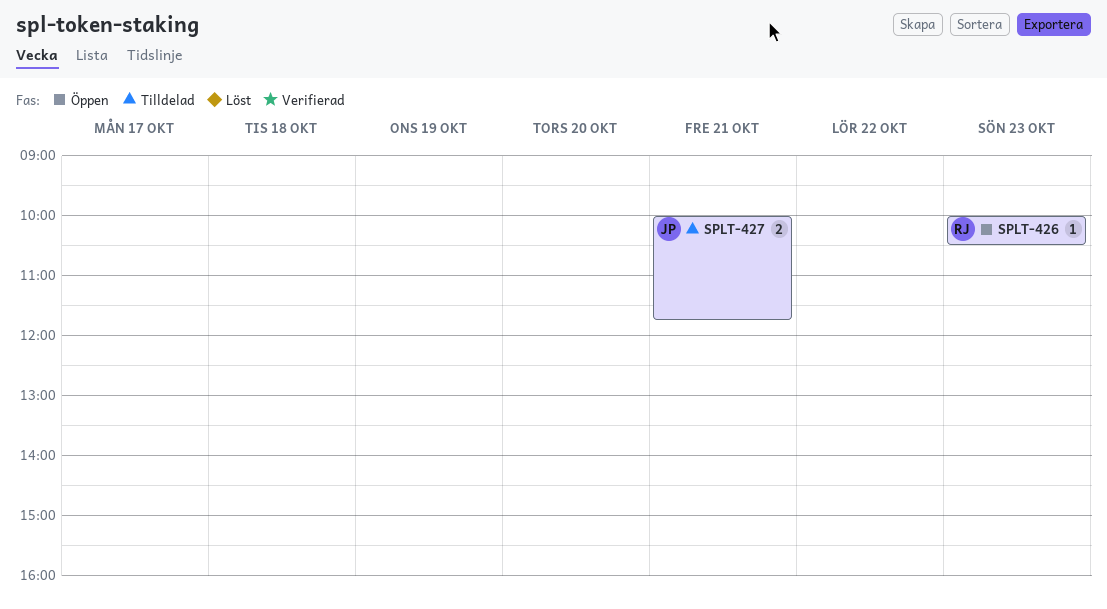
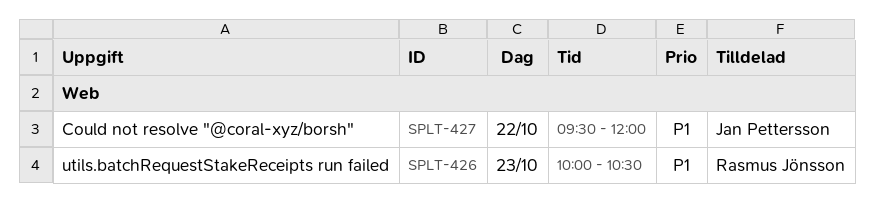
SPLT-427, day: Oct 21 -> Oct 22
SPLT-427, begins: 10:00 -> 09:30
SPLT-427, ends: 11:45 -> 12:00

